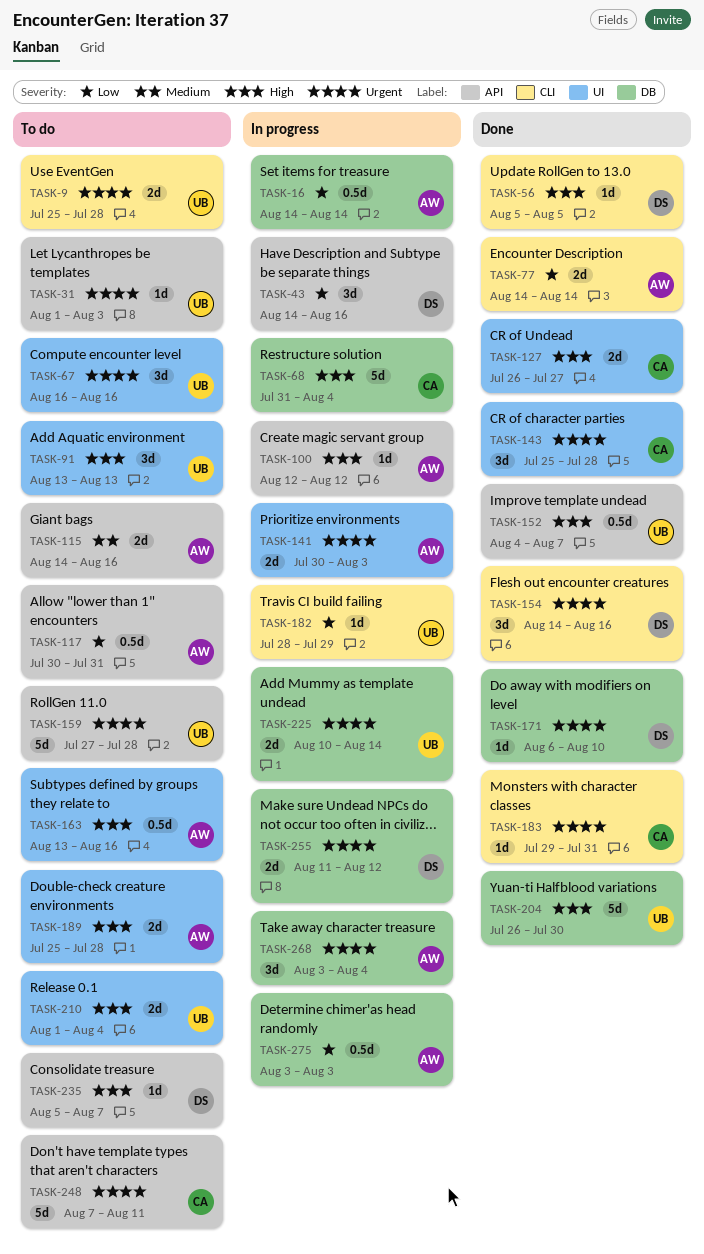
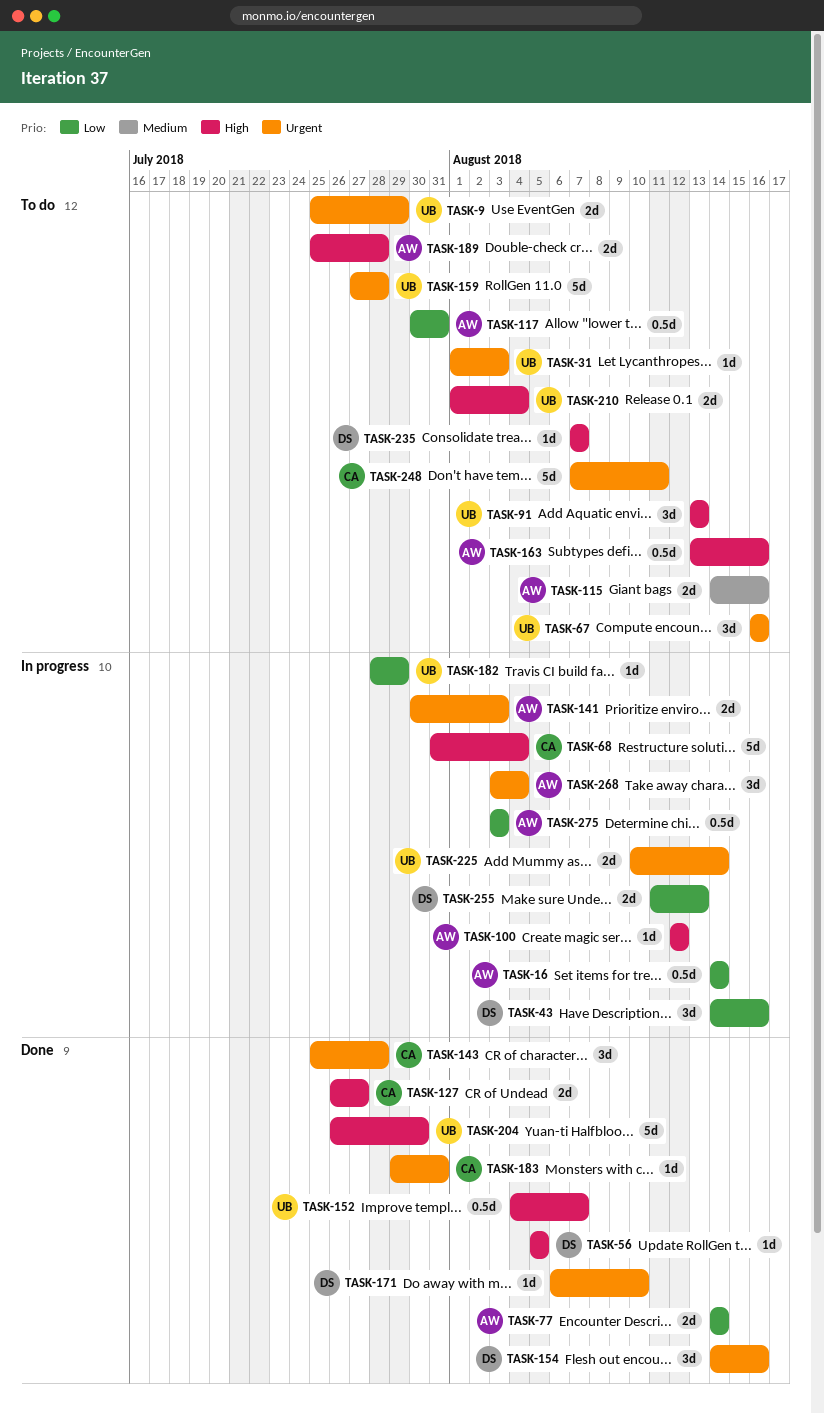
TASK-9, due: Jul 28 -> Jul 29
TASK-235, start: Aug 5 -> Aug 7
TASK-255, priority: Urgent -> Low
TASK-255, due: Aug 12 -> Aug 13

